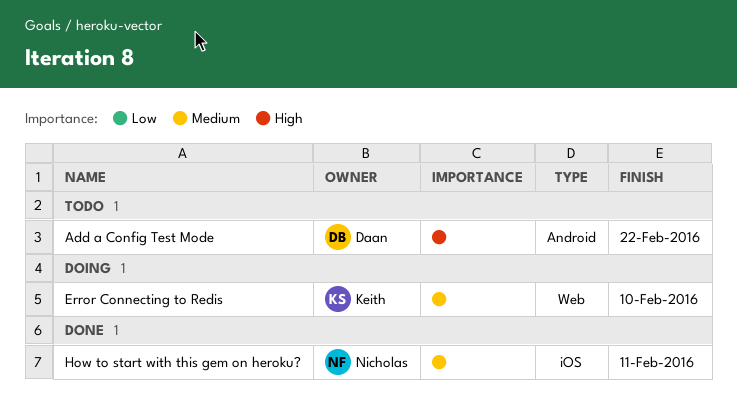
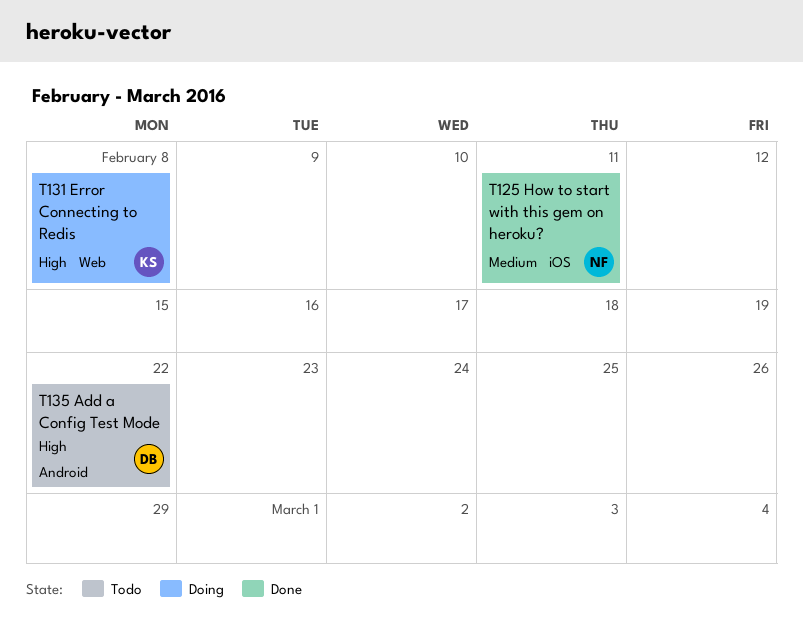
Error Connecting to Redis, priority: Medium -> High
Error Connecting to Redis, due: Feb 10 -> Feb 8

